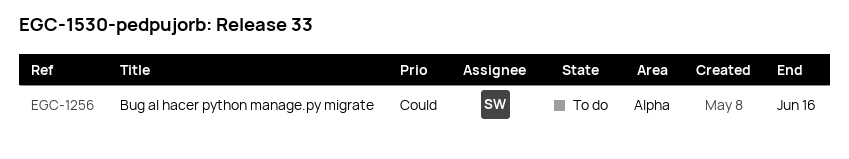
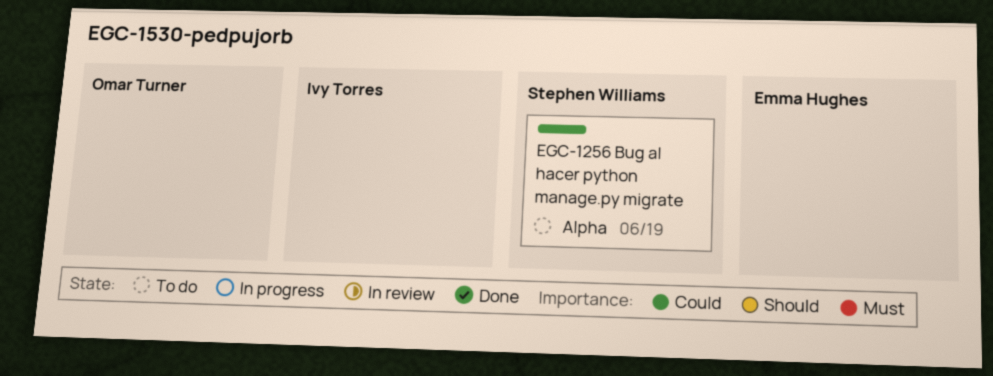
EGC-1256, due: Jun 16 -> Jun 19

